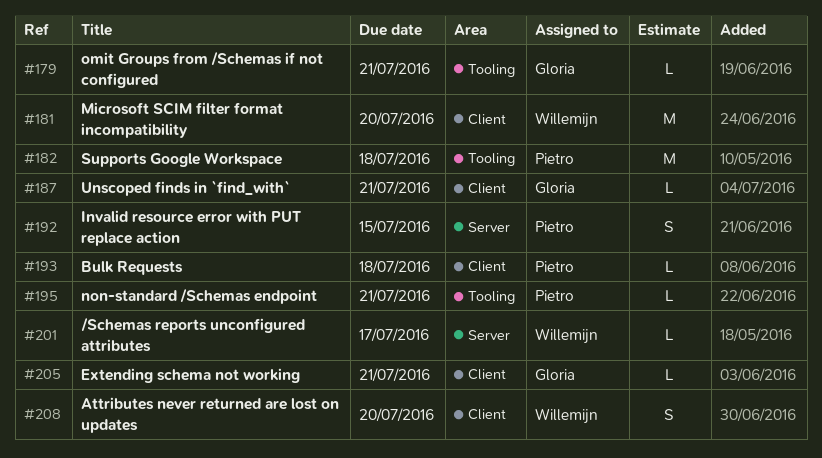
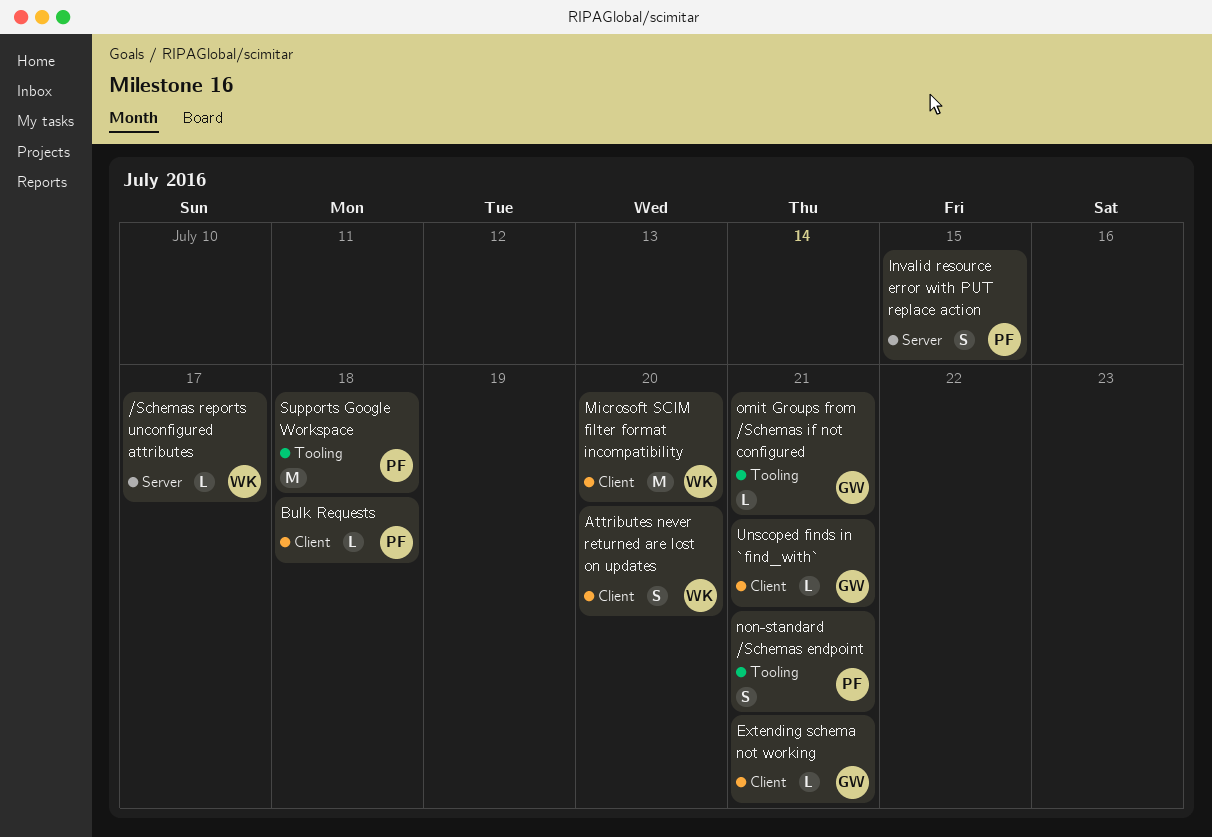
non-standard /Schemas endpoint, estimate: L -> S

